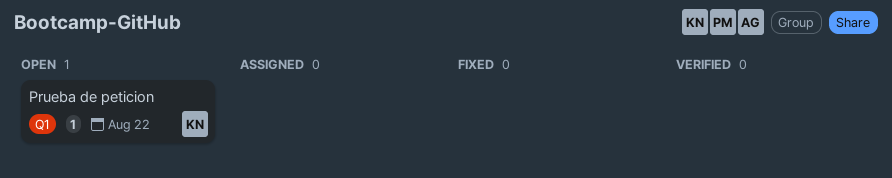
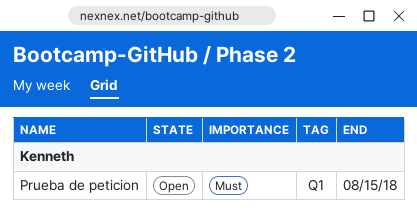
Prueba de peticion, due: Aug 22 -> Aug 15

